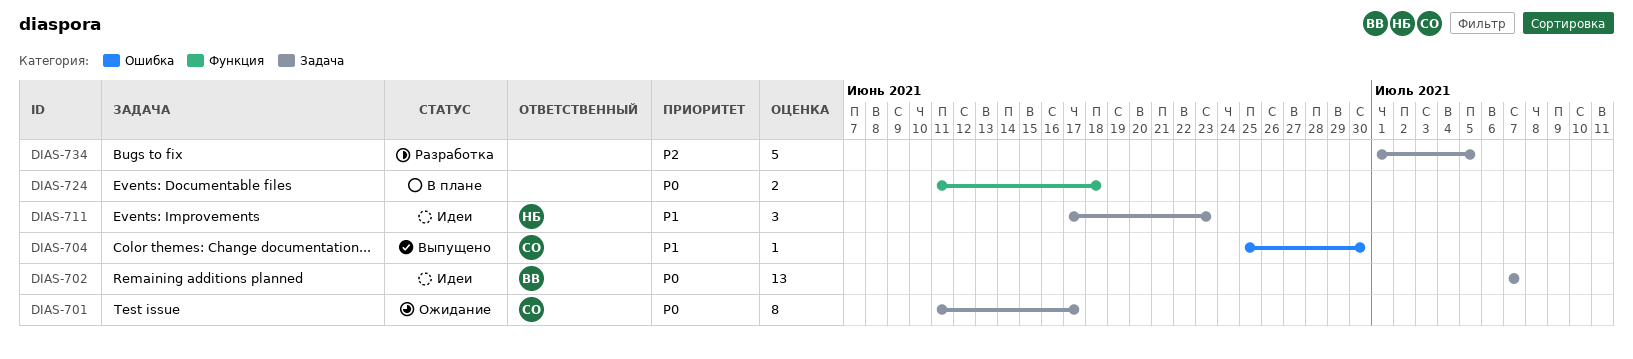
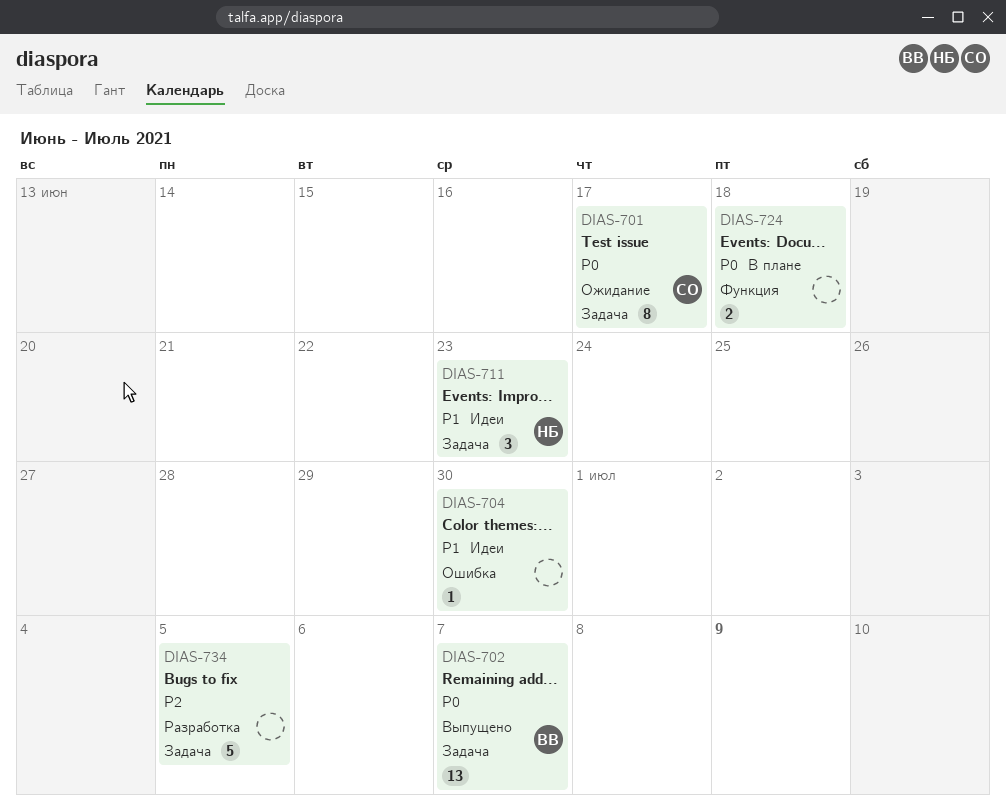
DIAS-702, status: Идеи -> Выпущено
DIAS-704, status: Выпущено -> Идеи
DIAS-704, owner: СО -> none

